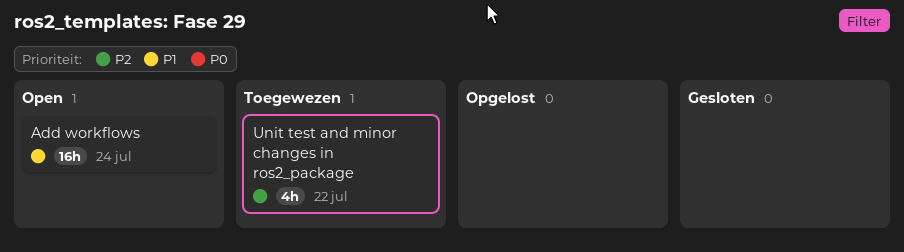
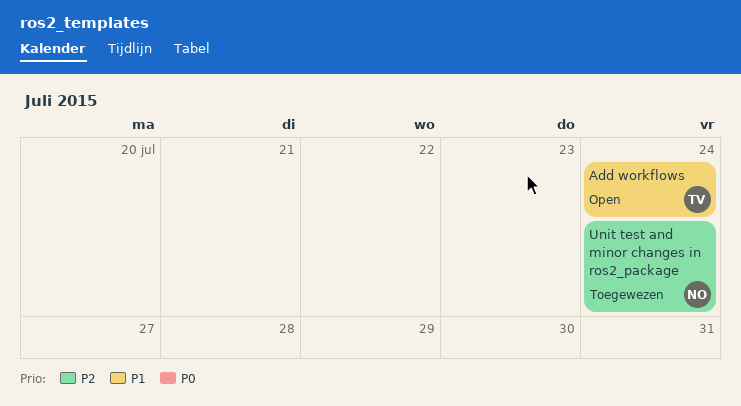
Unit test and minor changes in ros2_package, due: Jul 22 -> Jul 24

